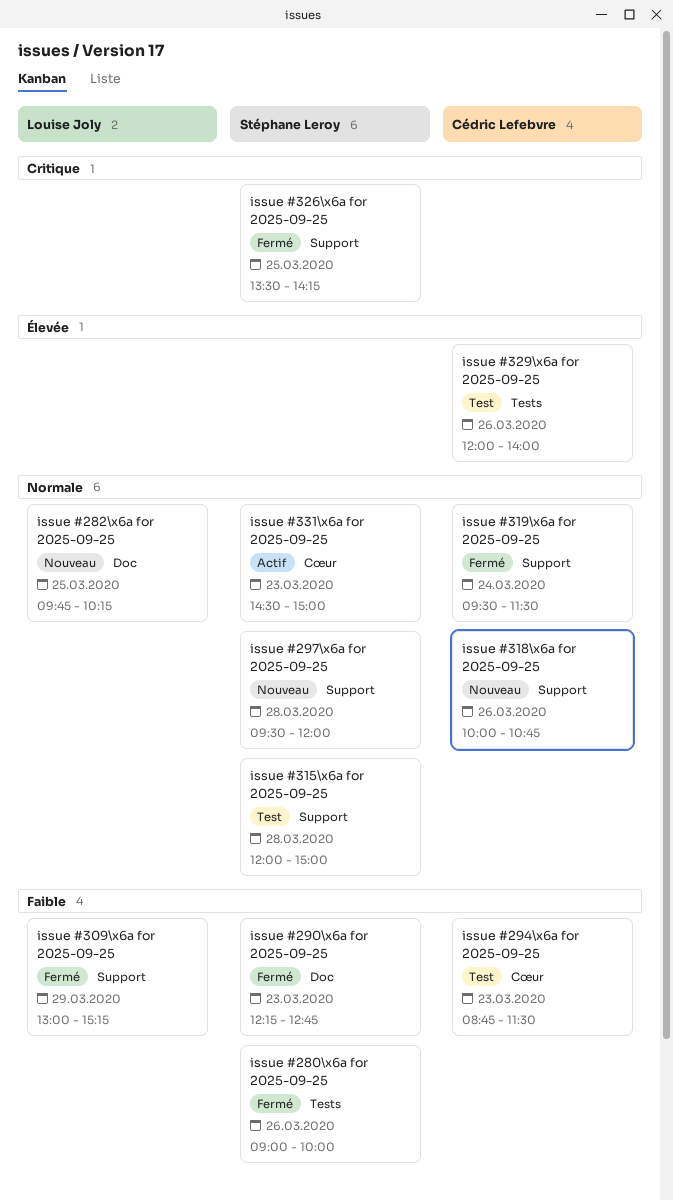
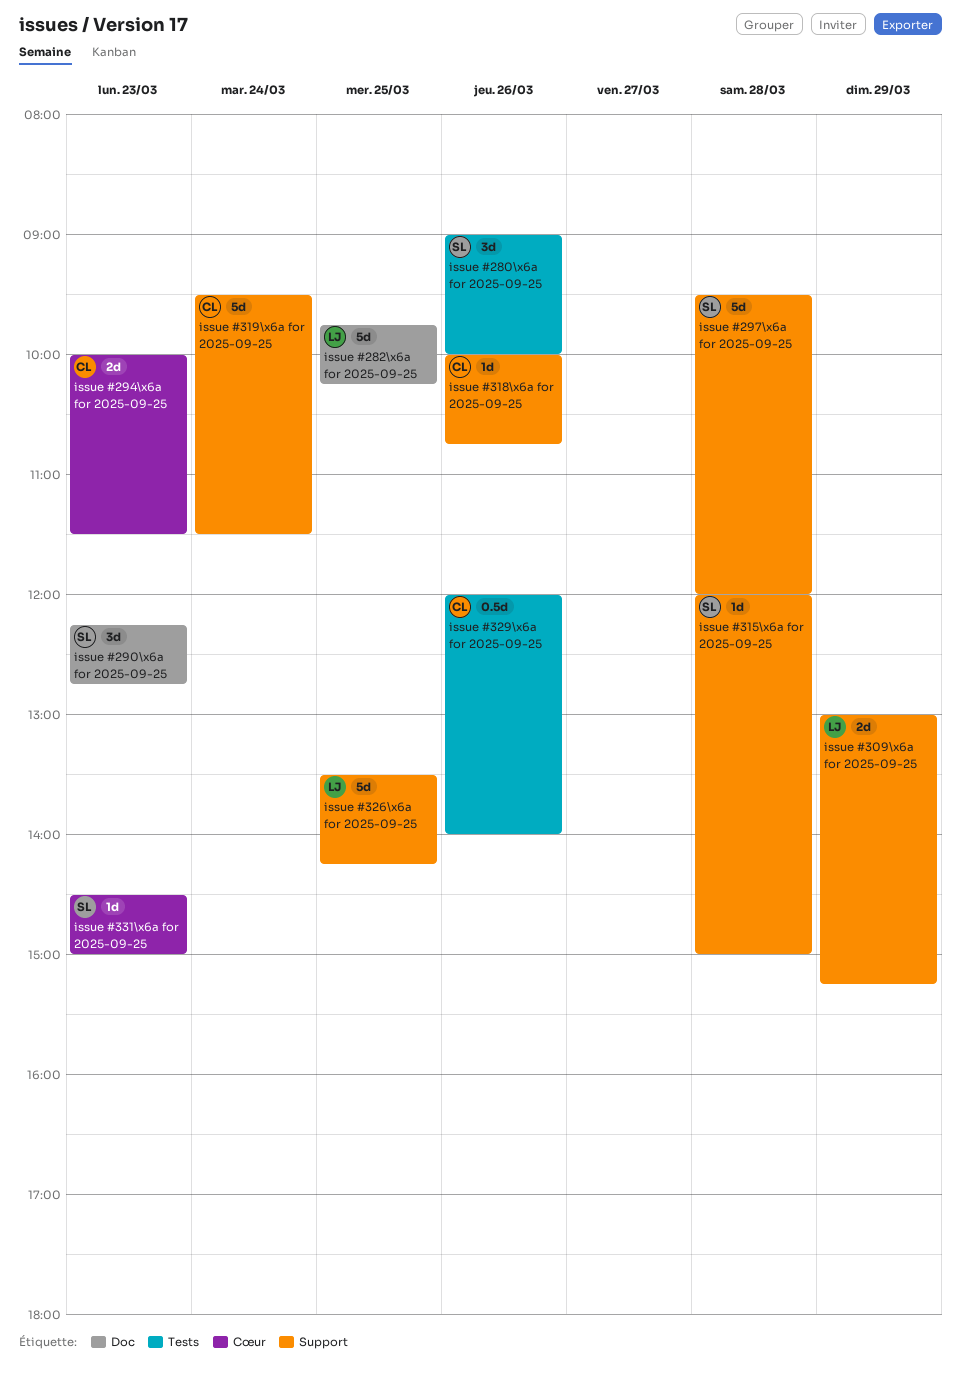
issue #294\x6a for 2025-09-25, begins: 08:45 -> 10:00
issue #326\x6a for 2025-09-25, owner: Stéphane Leroy -> Louise Joly

